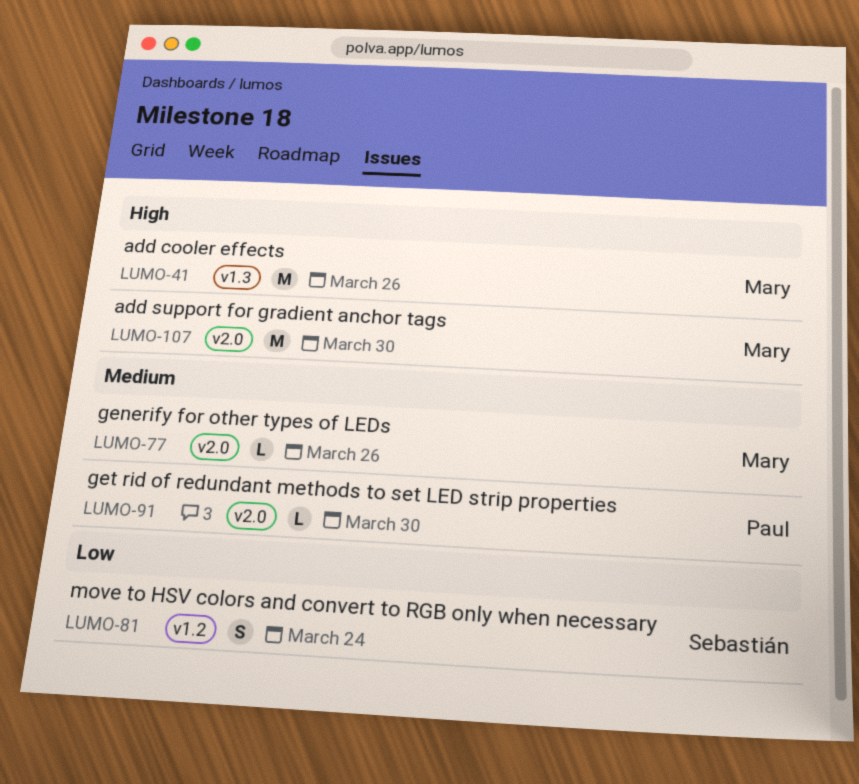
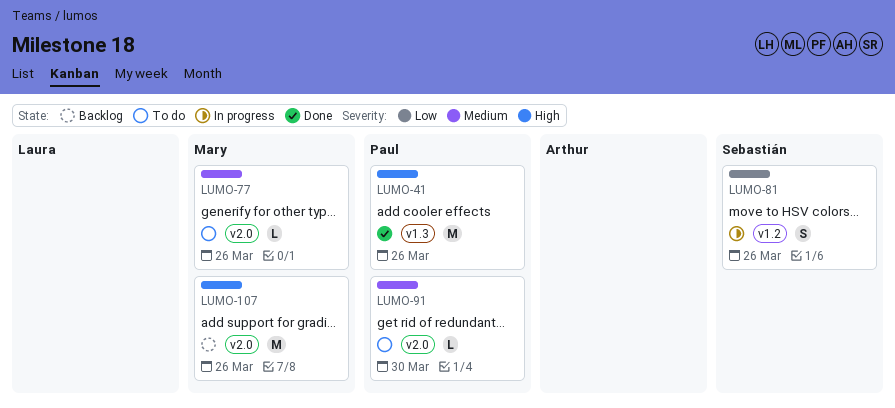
LUMO-41, owner: Mary -> Paul
LUMO-81, due: Mar 24 -> Mar 26
LUMO-107, due: Mar 30 -> Mar 26

